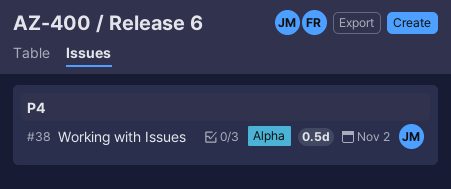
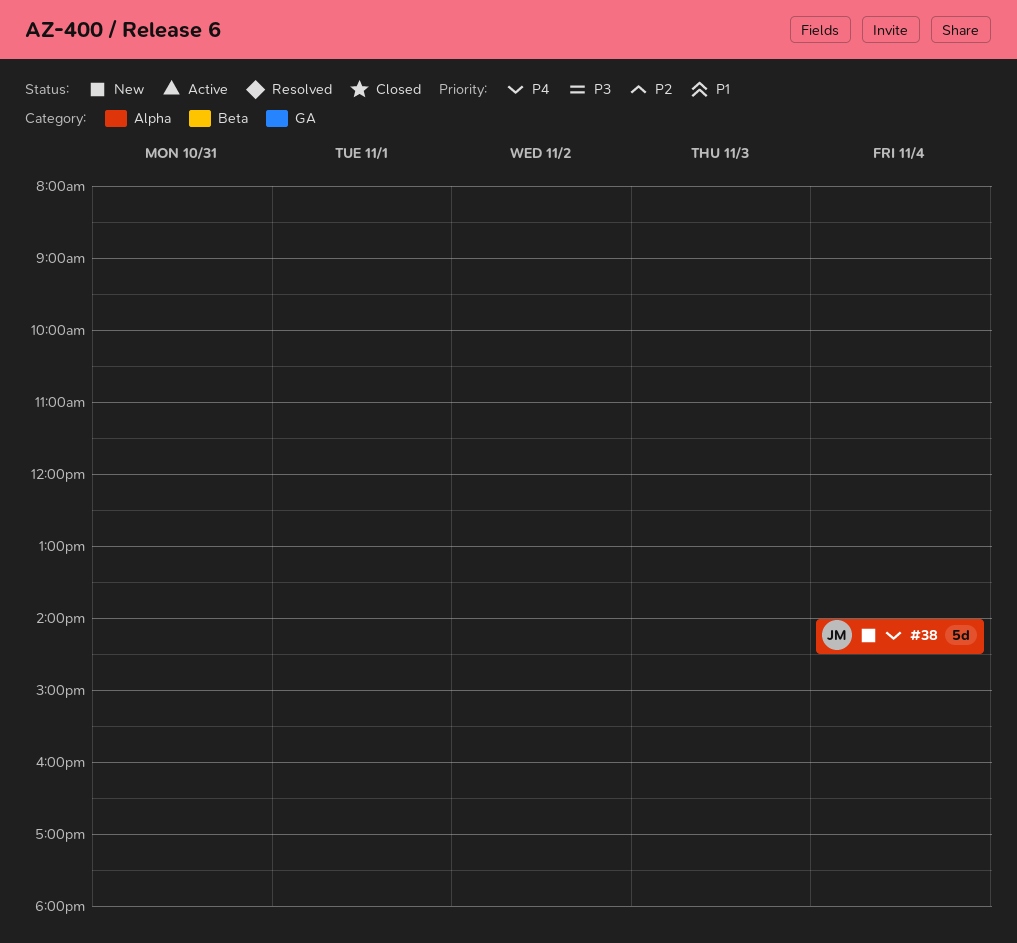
#38, estimate: 0.5d -> 5d
#38, day: Nov 2 -> Nov 4

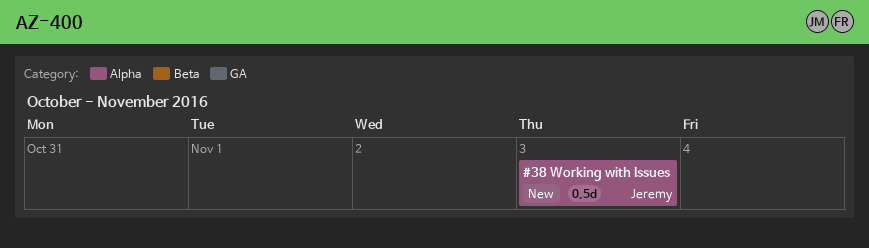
#38, estimate: 5d -> 0.5d
#38, day: Nov 4 -> Nov 3

